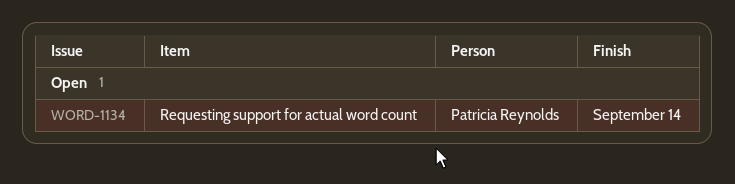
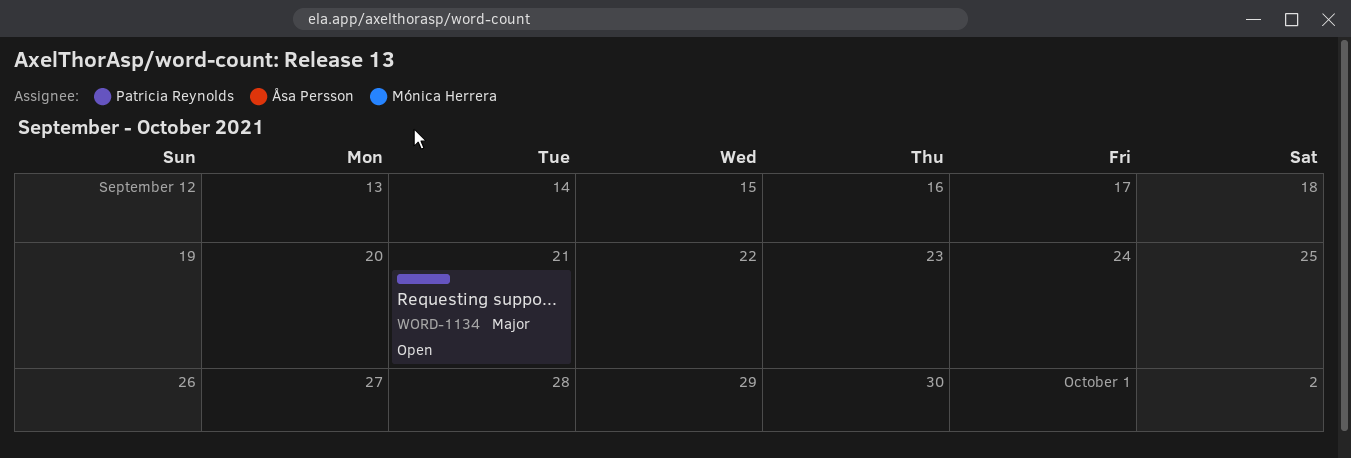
WORD-1134, due: Sep 14 -> Sep 21

